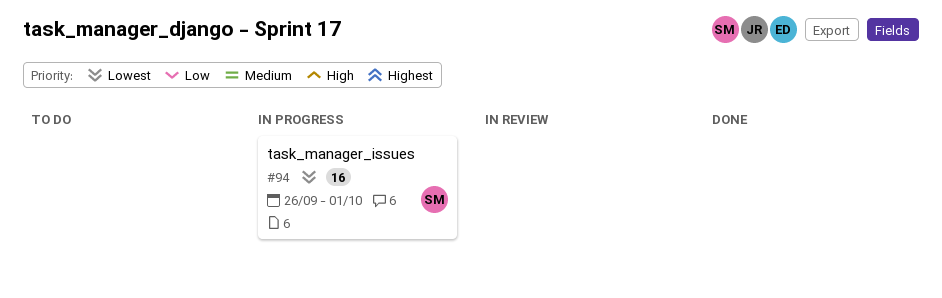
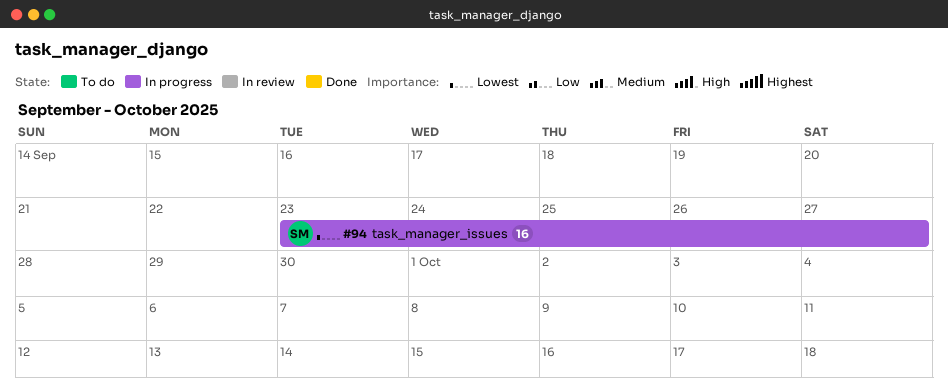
#94, start: Sep 26 -> Sep 23
#94, due: Oct 1 -> Sep 27

